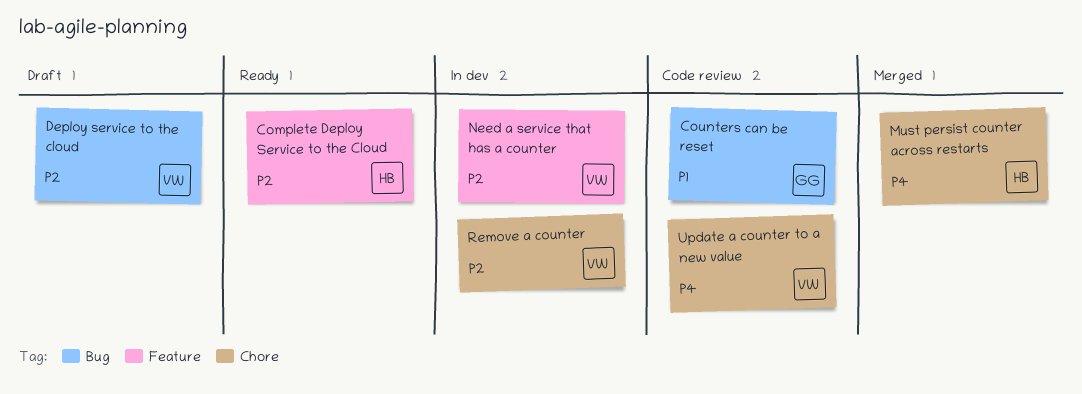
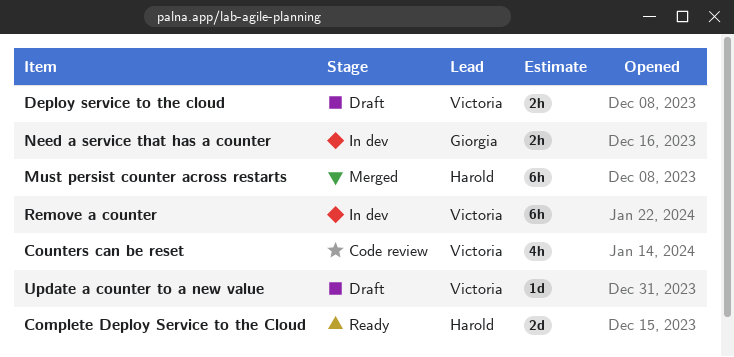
Counters can be reset, owner: Giorgia -> Victoria
Need a service that has a counter, owner: Victoria -> Giorgia
Update a counter to a new value, status: Code review -> Draft

